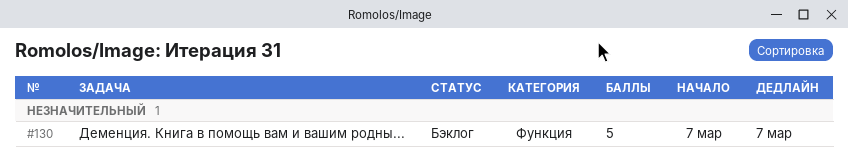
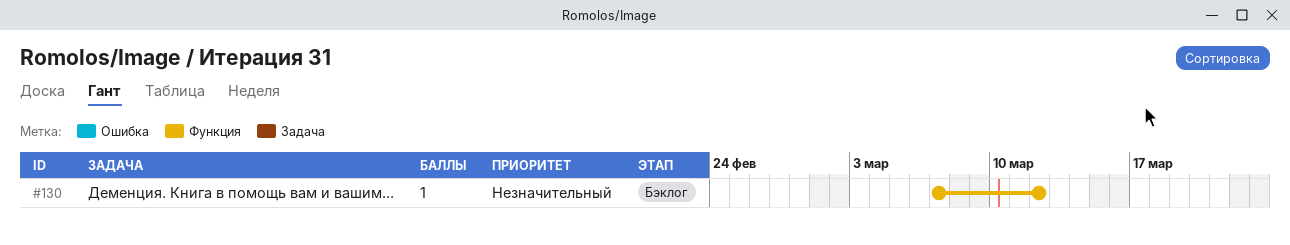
#130, estimate: 5 -> 1
#130, due: Mar 7 -> Mar 12

